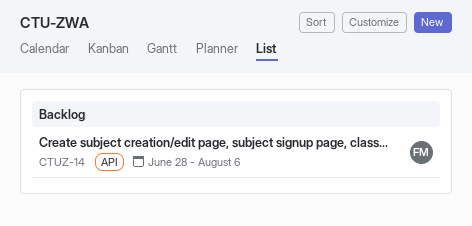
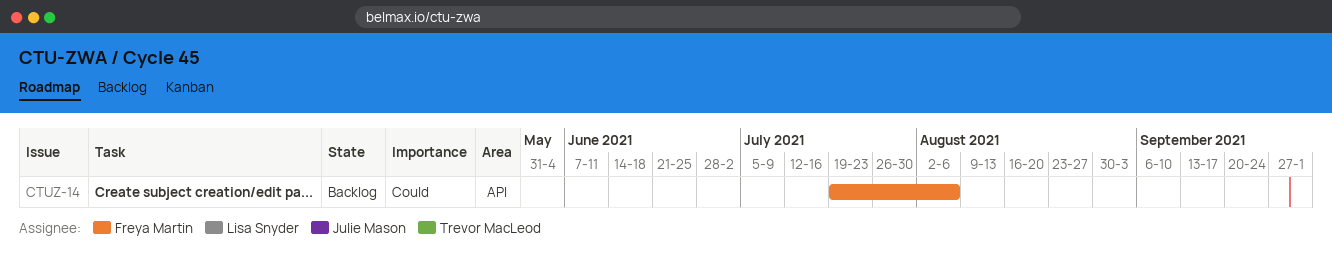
CTUZ-14, start: Jun 28 -> Jul 19

